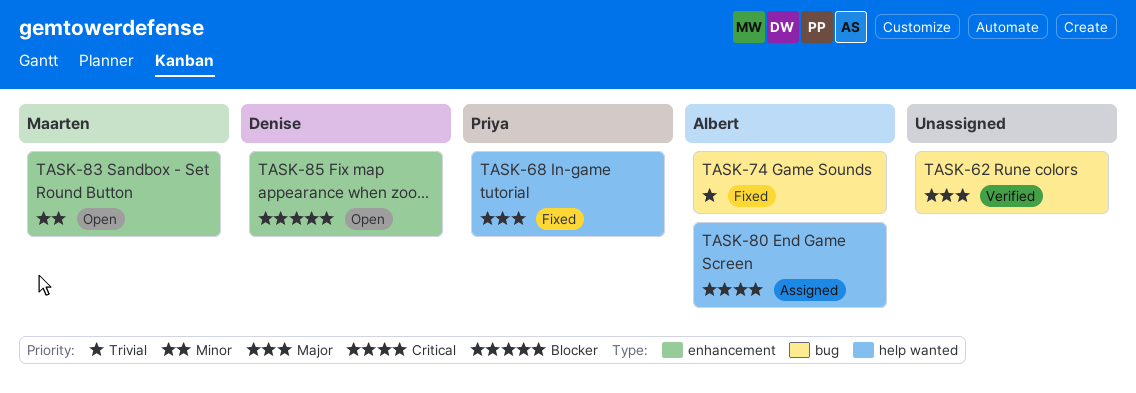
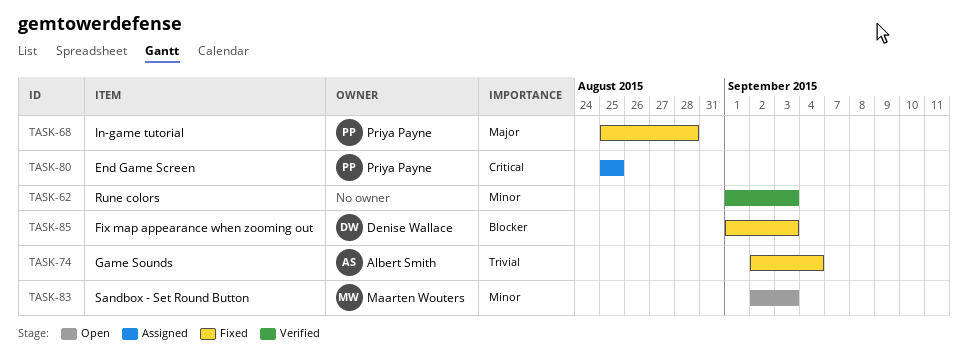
TASK-62, priority: Major -> Minor
TASK-80, owner: Albert Smith -> Priya Payne
TASK-85, status: Open -> Fixed

